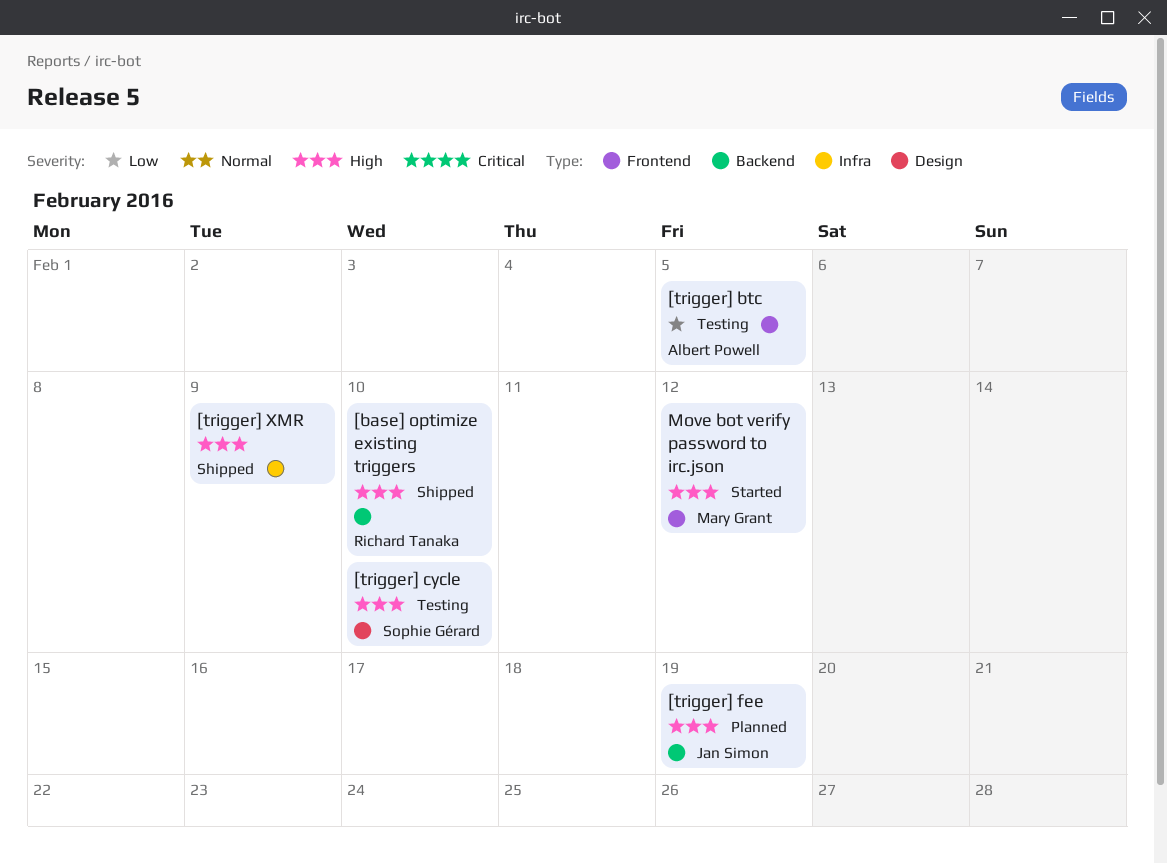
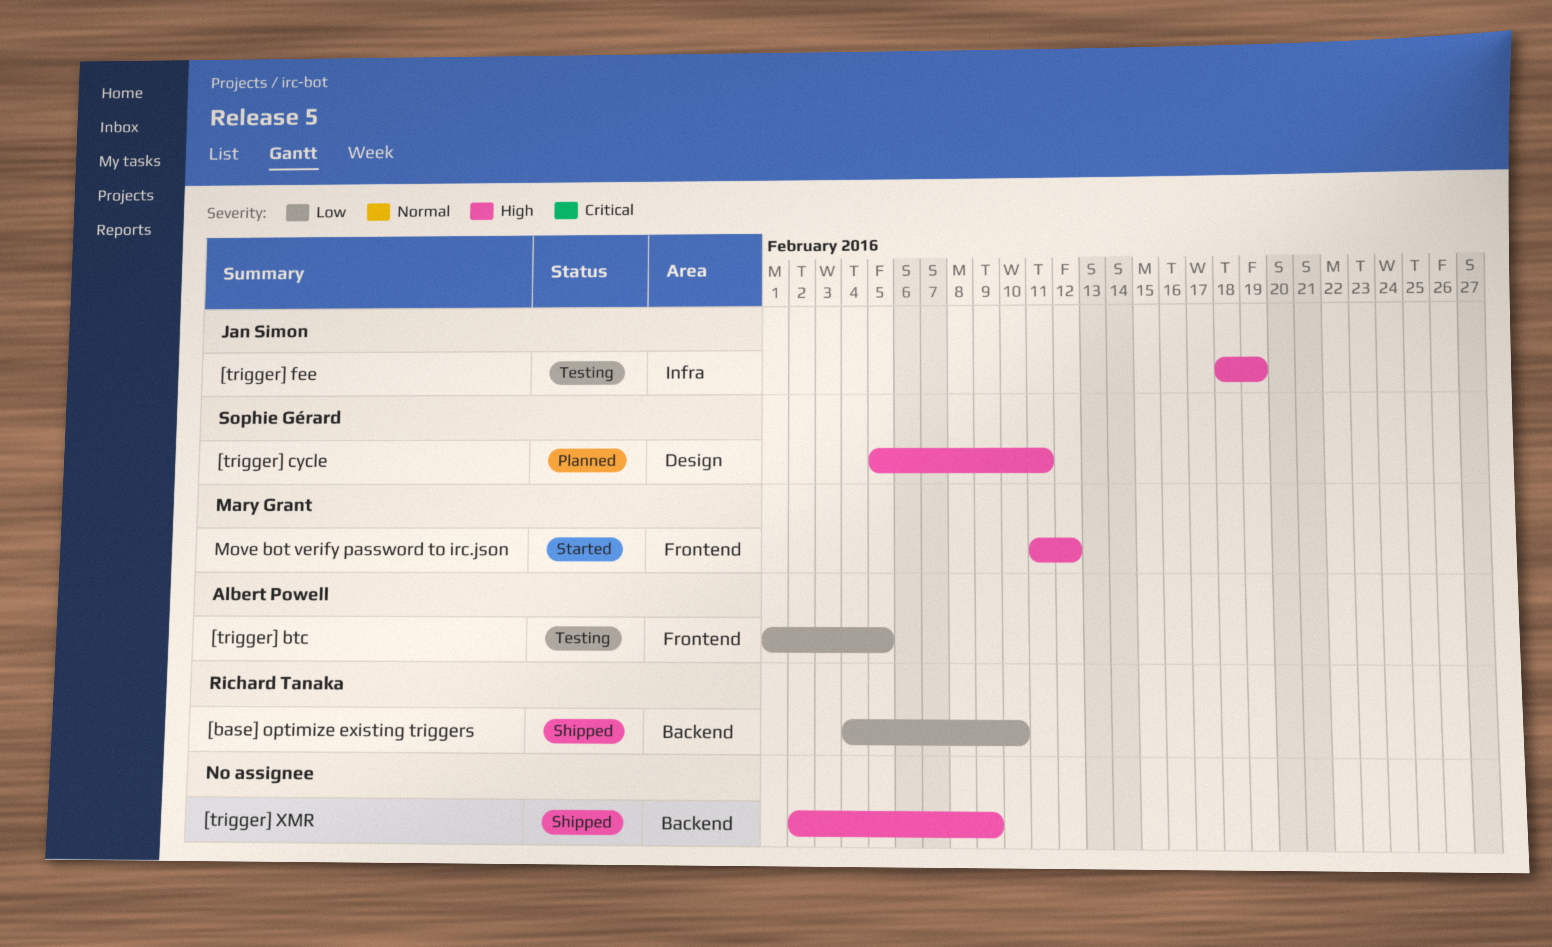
[base] optimize existing triggers, priority: High -> Low
[trigger] cycle, status: Testing -> Planned
[trigger] cycle, due: Feb 10 -> Feb 11
[trigger] fee, status: Planned -> Testing
[trigger] fee, label: Backend -> Infra
[trigger] XMR, label: Infra -> Backend

